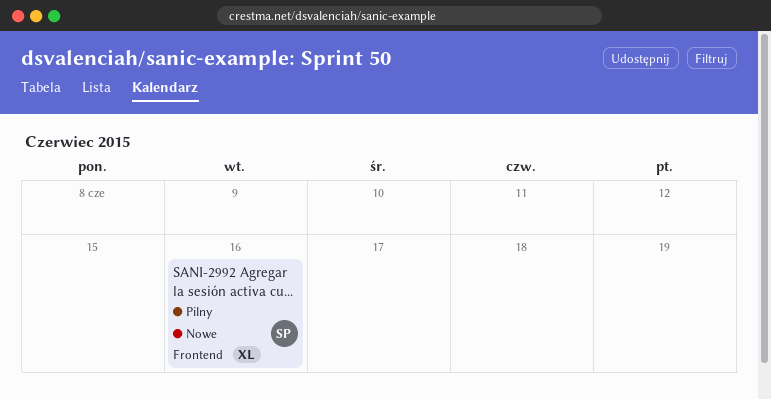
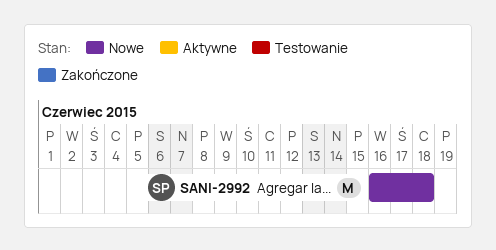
SANI-2992, estimate: XL -> M
SANI-2992, due: Jun 16 -> Jun 18

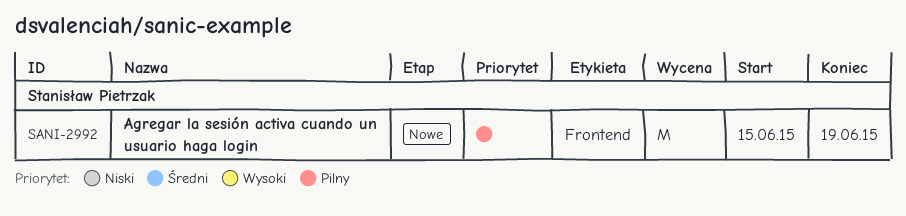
SANI-2992, start: Jun 16 -> Jun 15
SANI-2992, due: Jun 18 -> Jun 19

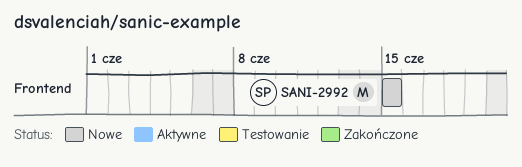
SANI-2992, due: Jun 19 -> Jun 15

